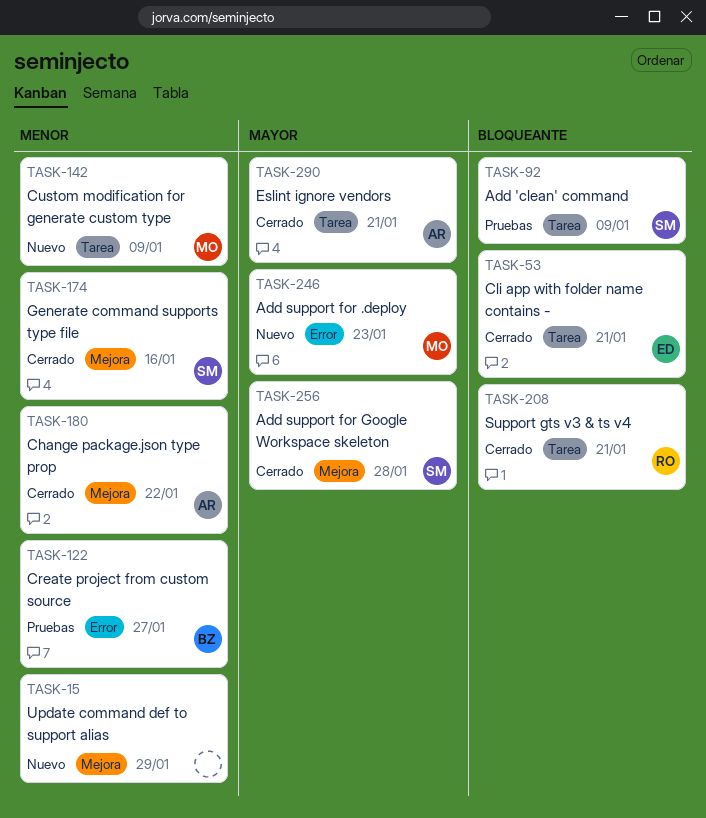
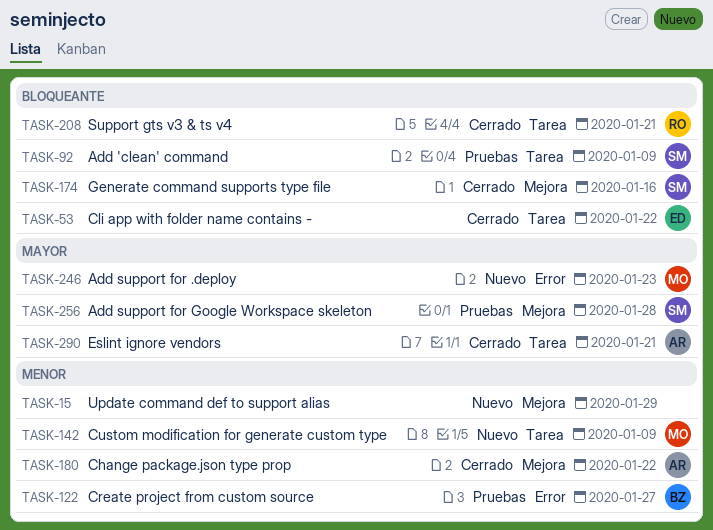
TASK-53, due: Jan 21 -> Jan 22
TASK-174, priority: Menor -> Bloqueante
TASK-256, status: Cerrado -> Pruebas

